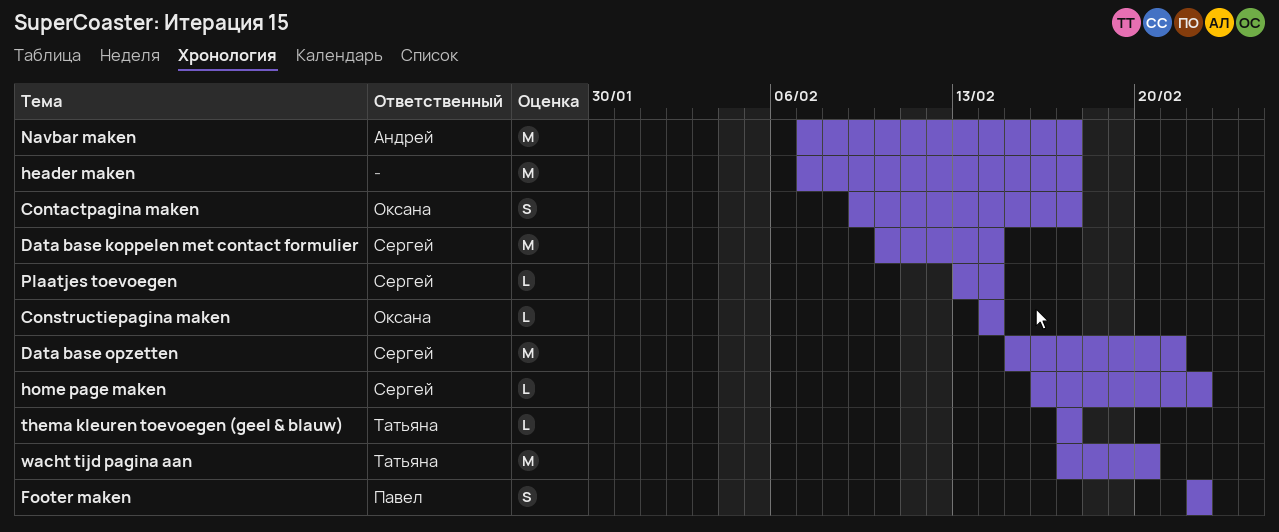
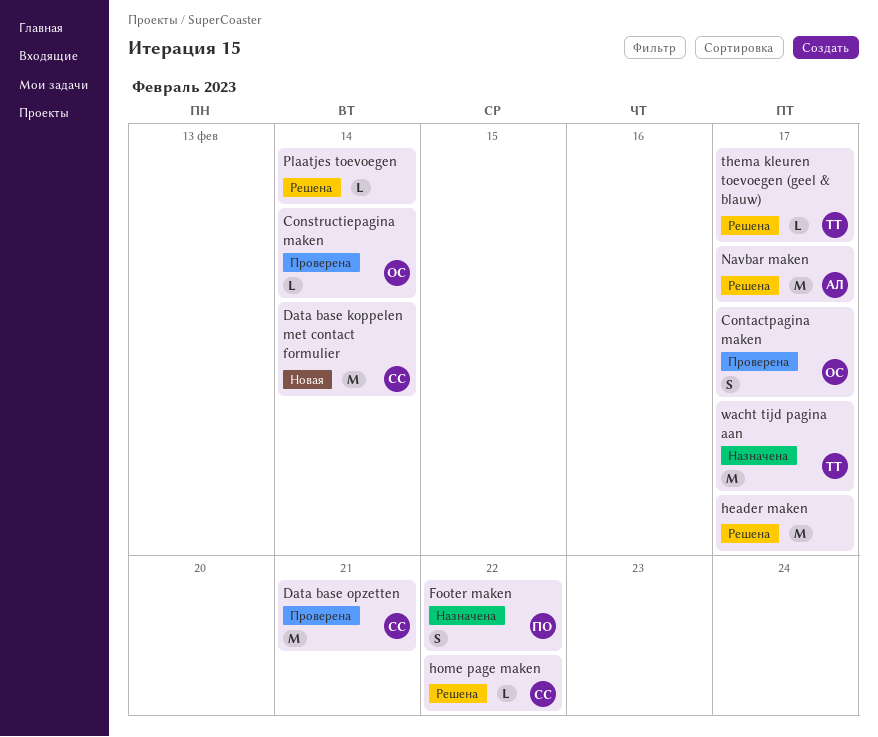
Plaatjes toevoegen, owner: Сергей -> none
wacht tijd pagina aan, due: Feb 20 -> Feb 17

